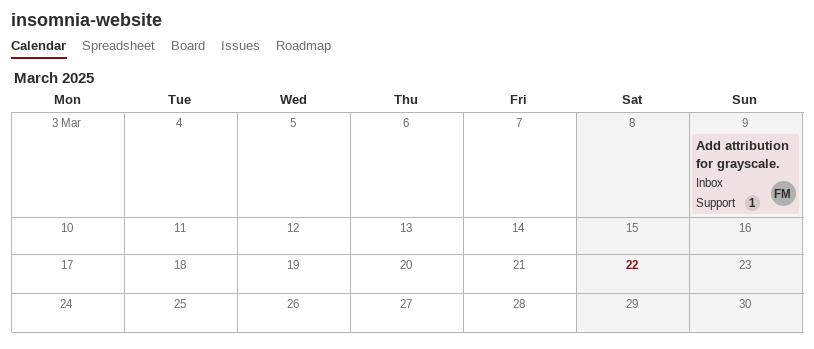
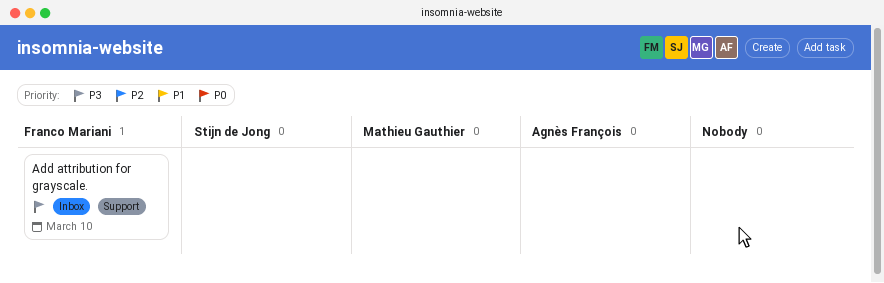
Add attribution for grayscale., due: Mar 9 -> Mar 10

